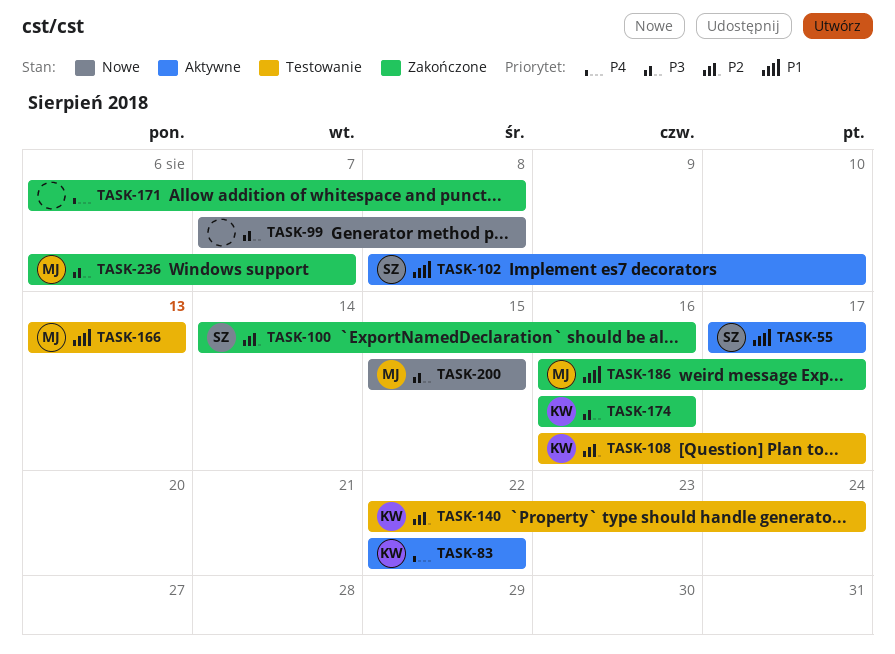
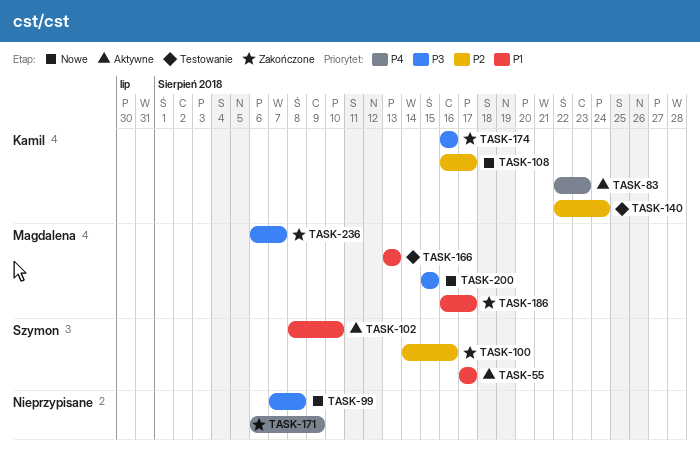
TASK-83, due: Aug 22 -> Aug 23
TASK-108, status: Testowanie -> Nowe
TASK-171, due: Aug 8 -> Aug 9

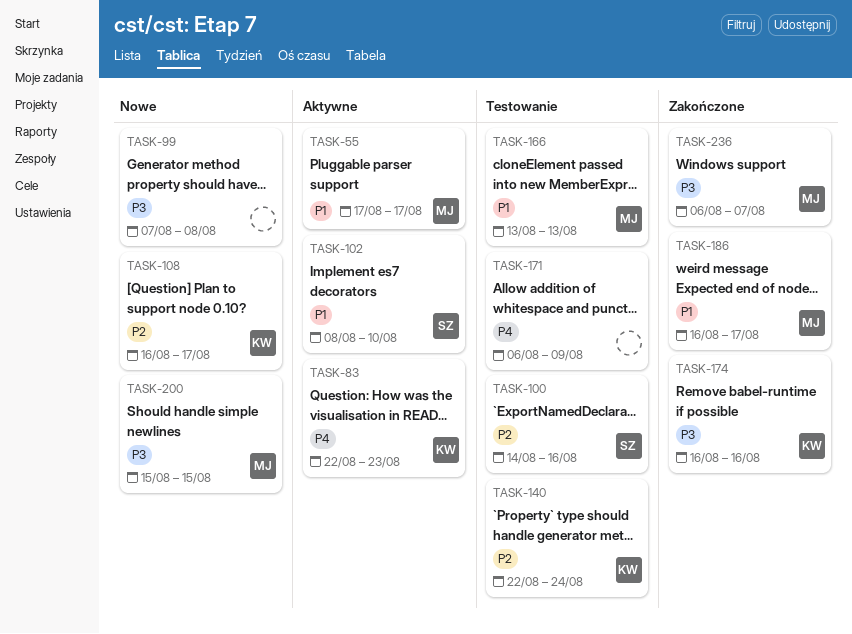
TASK-55, owner: Szymon -> Magdalena
TASK-100, status: Zakończone -> Testowanie
TASK-171, status: Zakończone -> Testowanie

